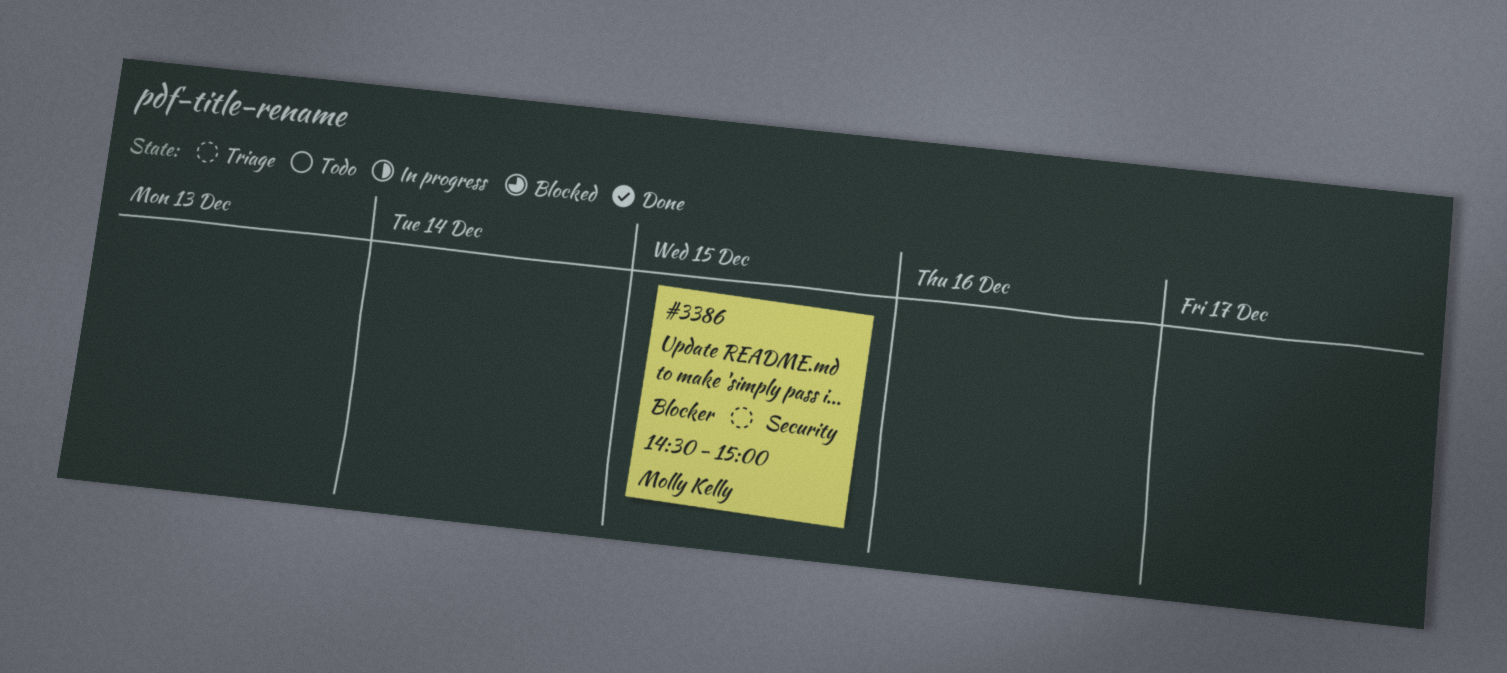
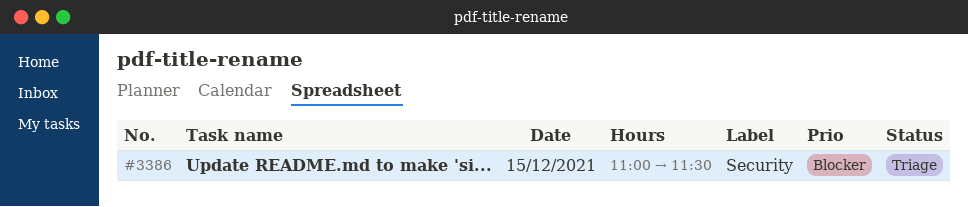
#3386, begins: 14:30 -> 11:00
#3386, ends: 15:00 -> 11:30

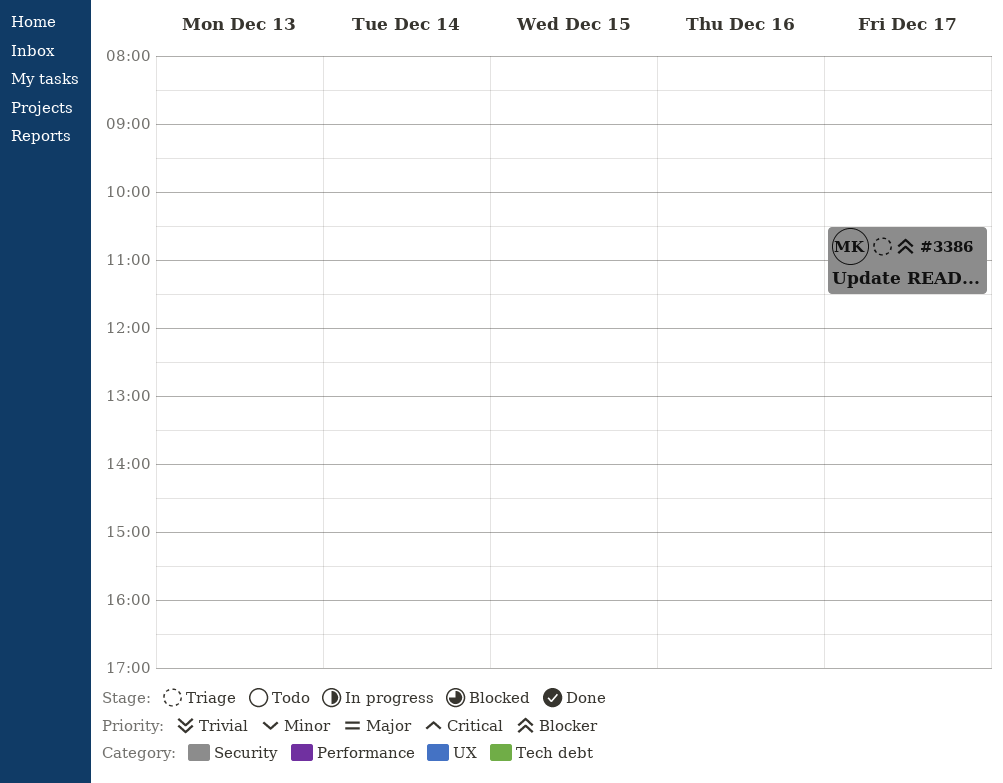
#3386, day: Dec 15 -> Dec 17
#3386, begins: 11:00 -> 10:30

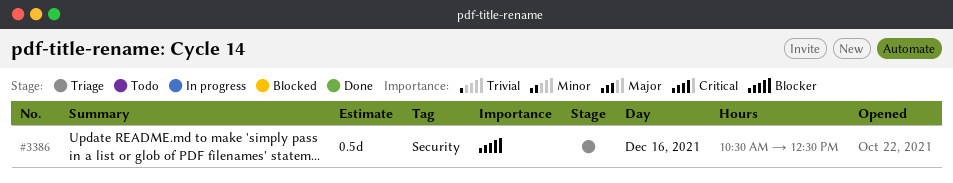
#3386, day: Dec 17 -> Dec 16
#3386, ends: 11:30 -> 12:30

